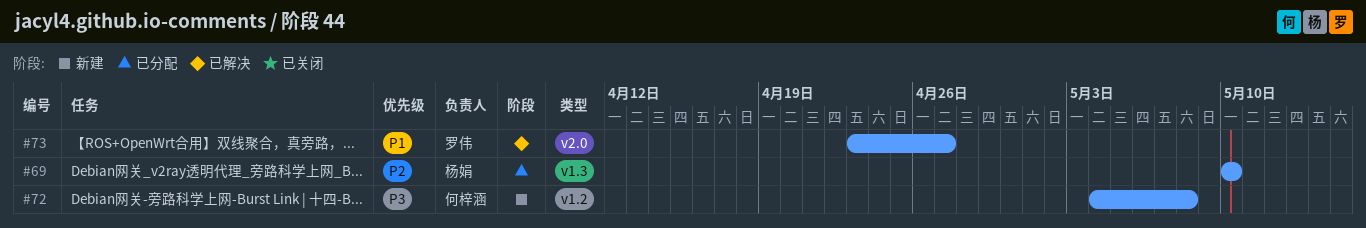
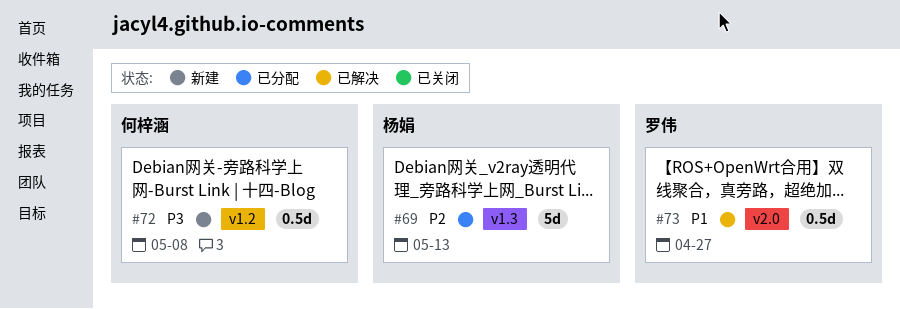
#69, due: May 10 -> May 13

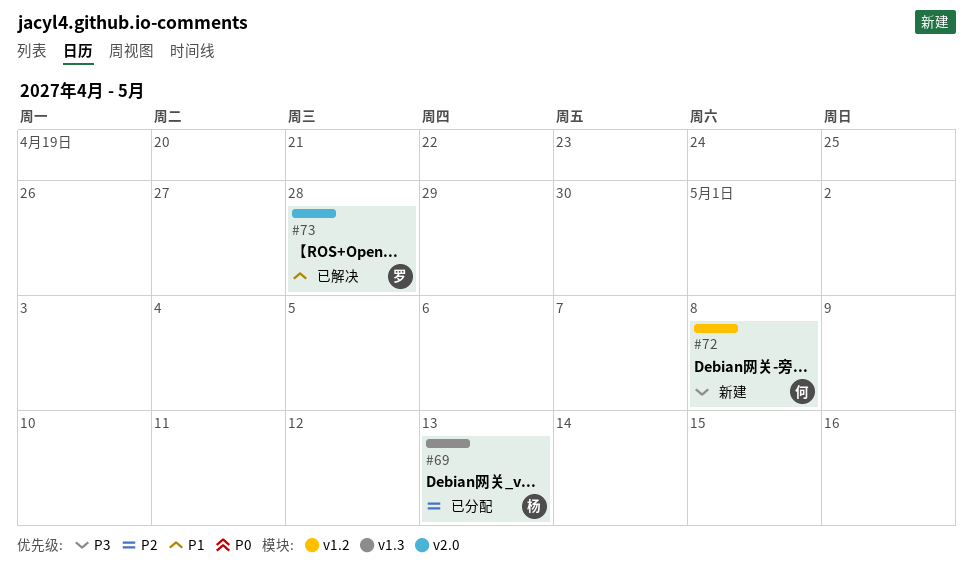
#73, due: Apr 27 -> Apr 28

